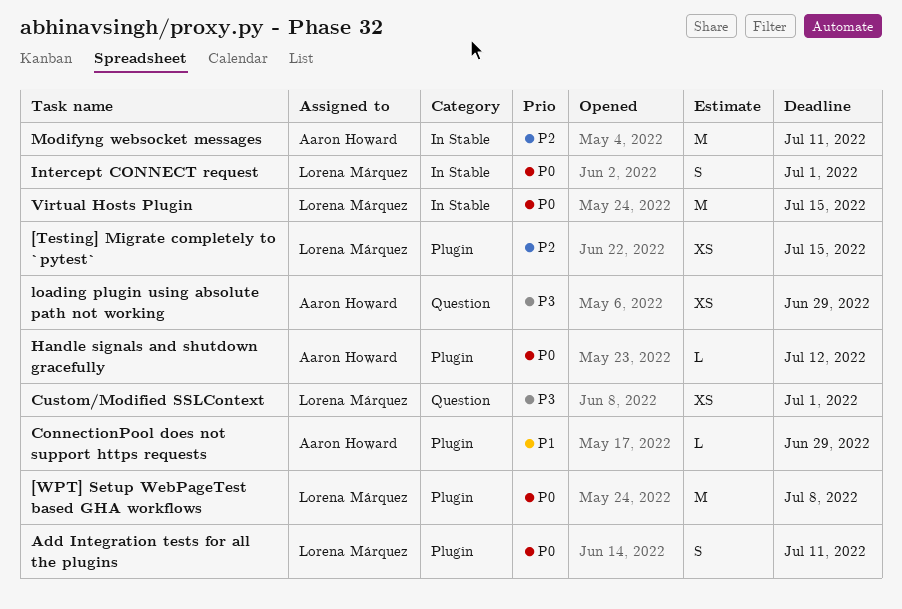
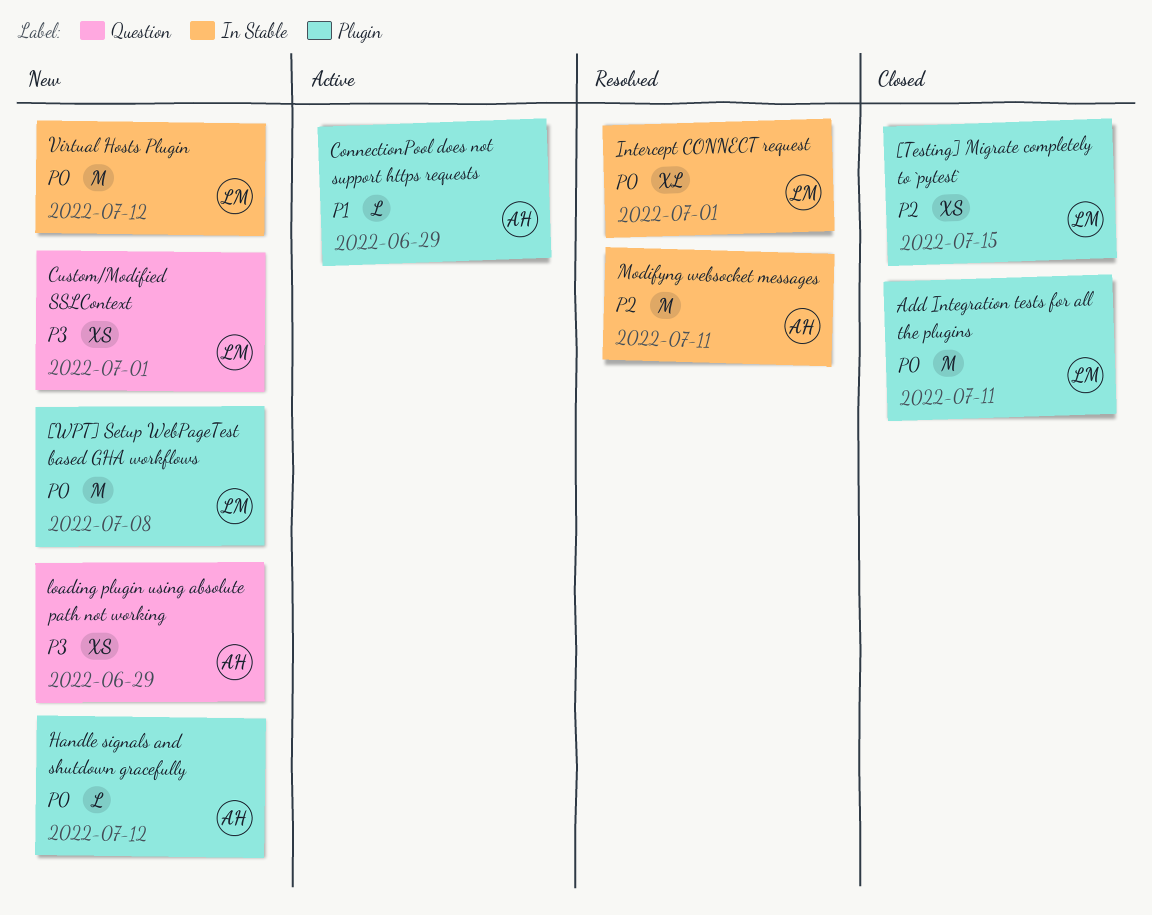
Add Integration tests for all the plugins, estimate: S -> M
Intercept CONNECT request, estimate: S -> XL
Virtual Hosts Plugin, due: Jul 15 -> Jul 12

